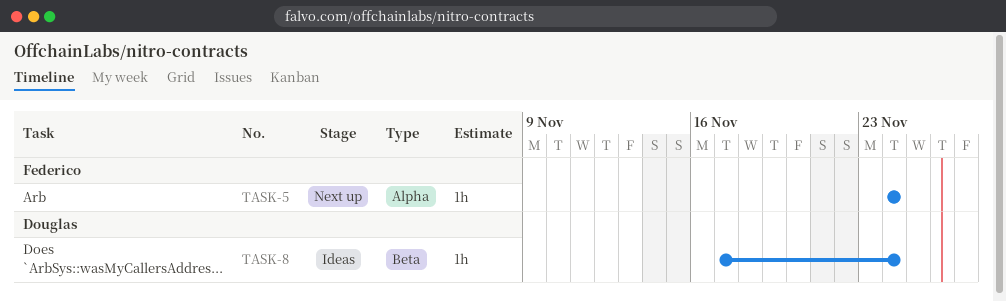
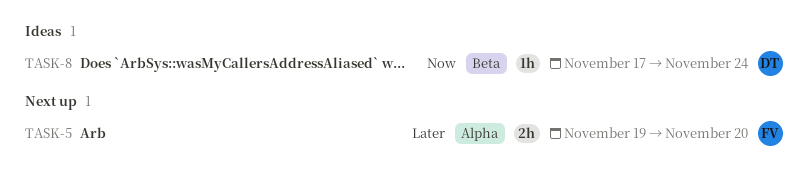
TASK-5, estimate: 1h -> 2h
TASK-5, start: Nov 24 -> Nov 19
TASK-5, due: Nov 24 -> Nov 20

